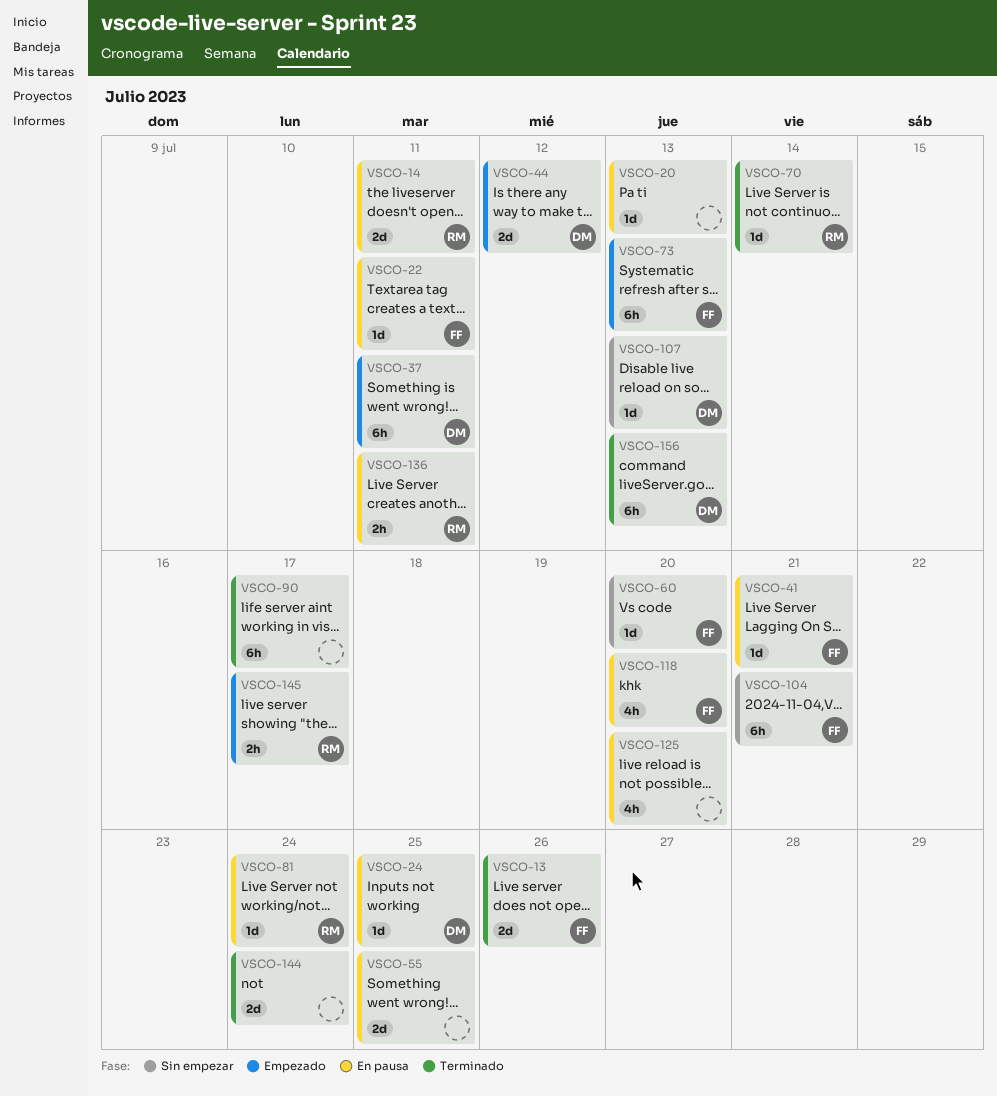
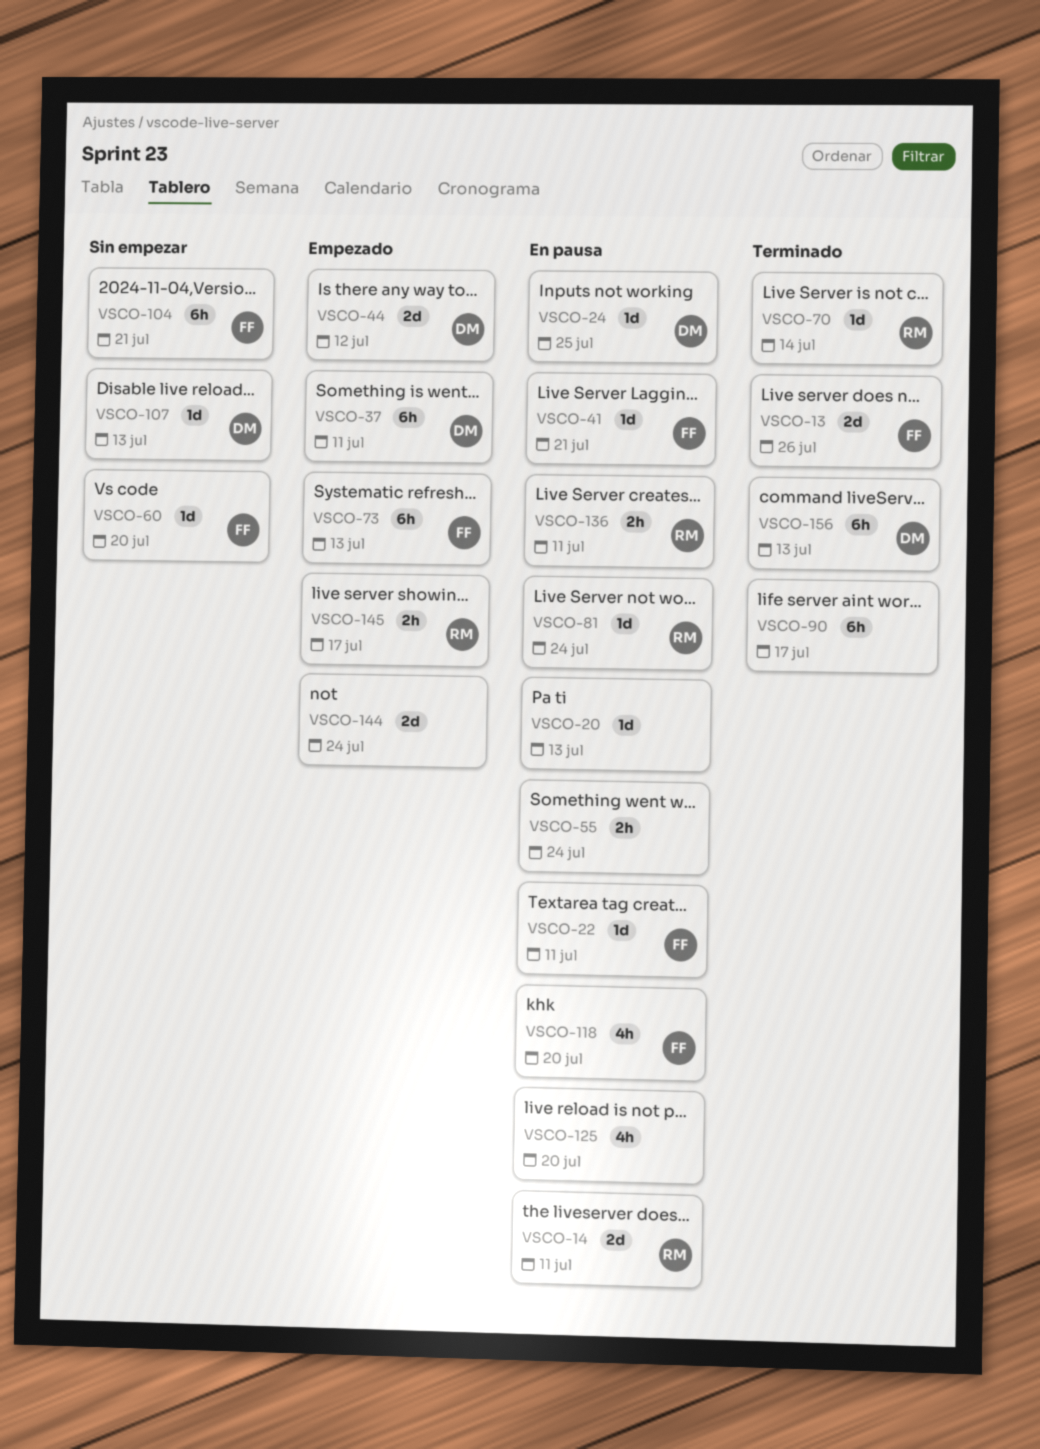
VSCO-55, estimate: 2d -> 2h
VSCO-55, due: Jul 25 -> Jul 24
VSCO-144, status: Terminado -> Empezado

